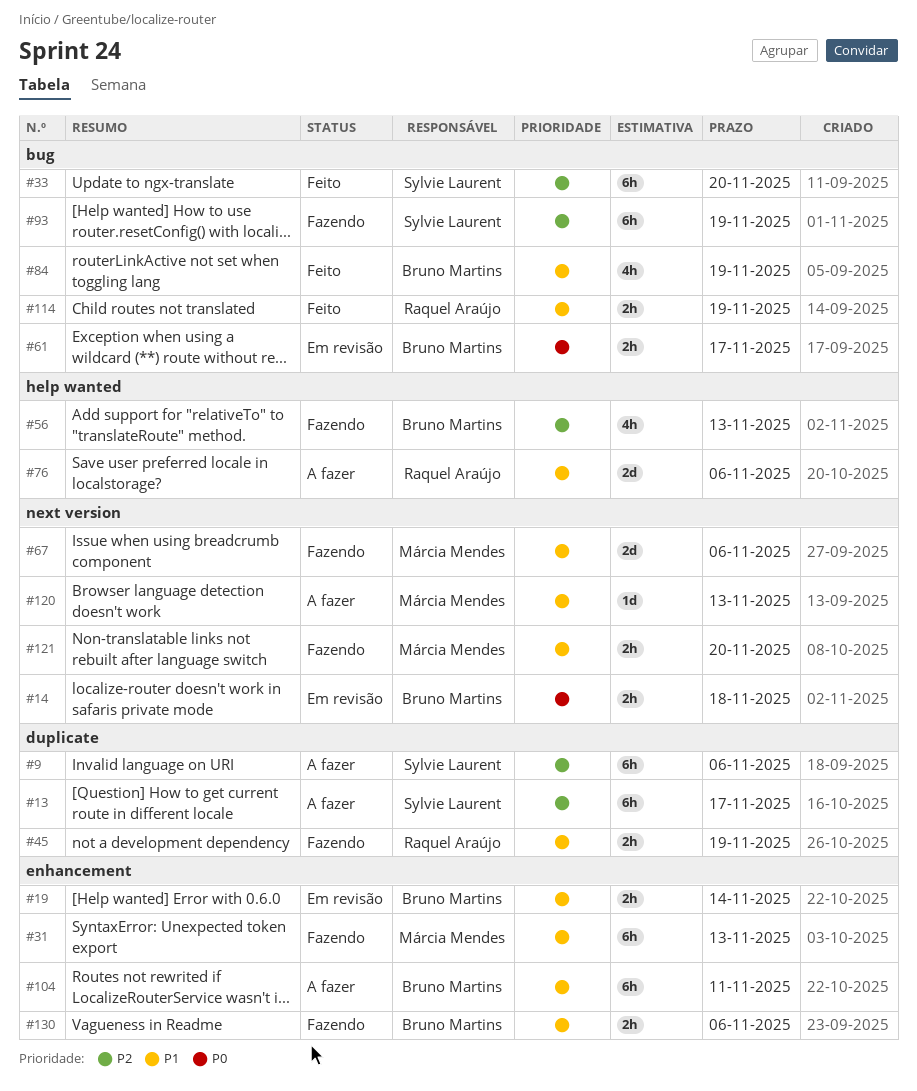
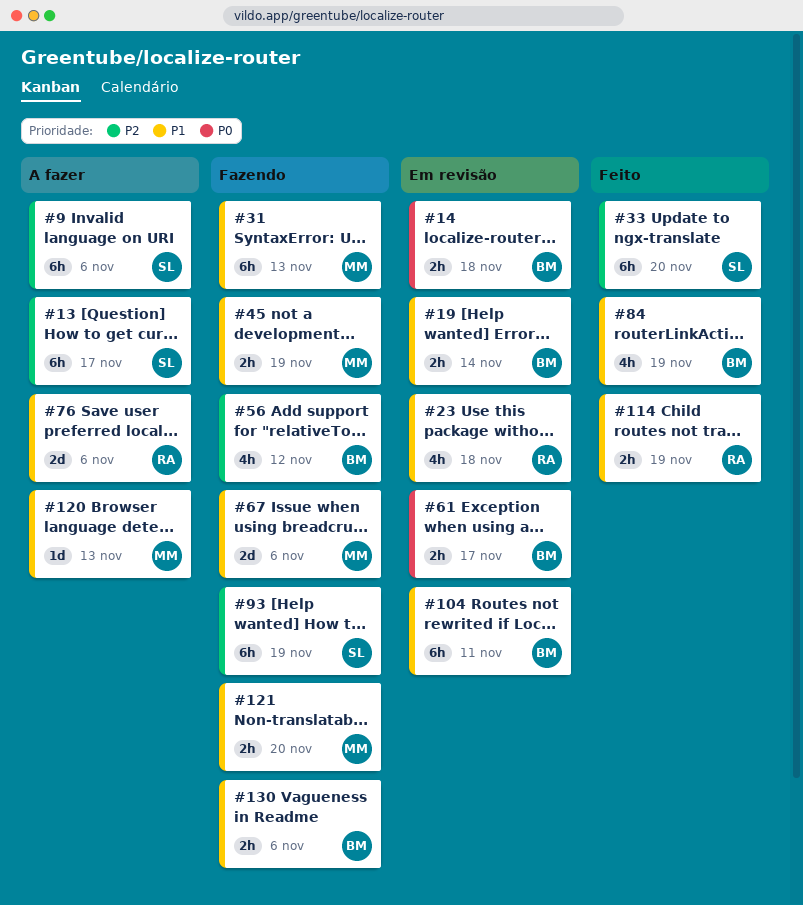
#23: none -> present
#45, owner: Raquel Araújo -> Márcia Mendes
#56, due: Nov 13 -> Nov 12
#104, status: A fazer -> Em revisão

